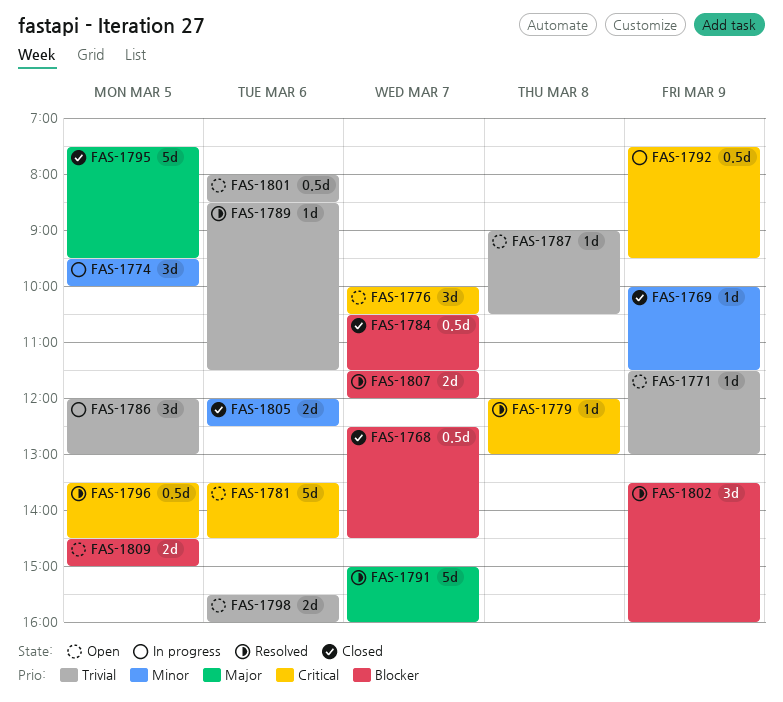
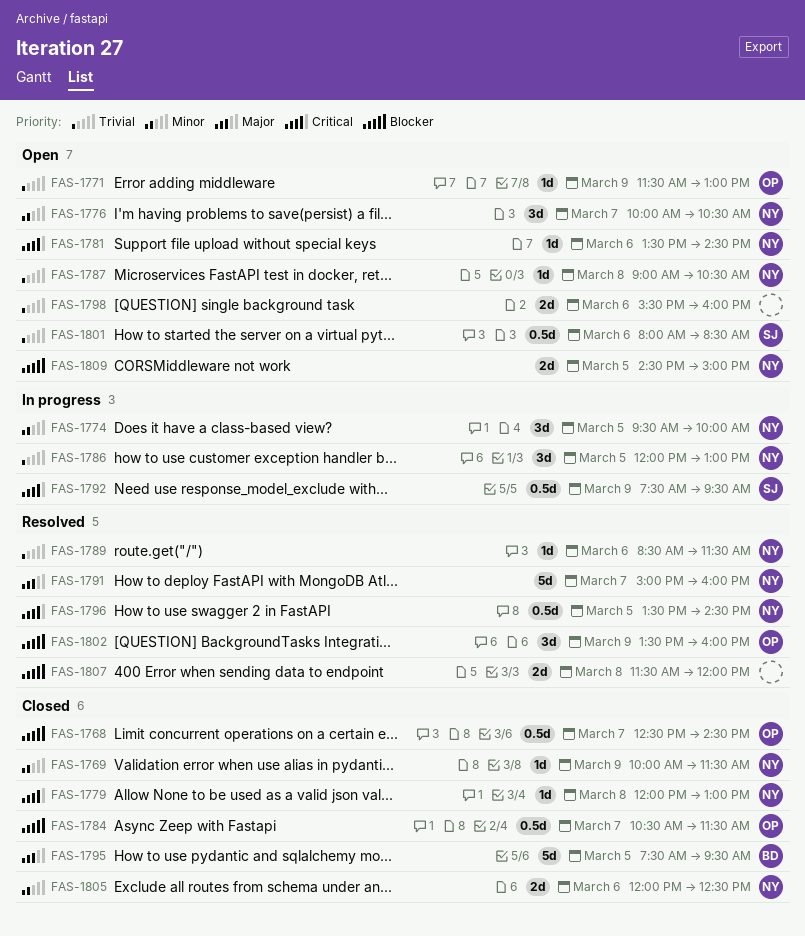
FAS-1776, priority: Critical -> Minor
FAS-1779, status: Resolved -> Closed
FAS-1781, estimate: 5d -> 1d
FAS-1807, day: Mar 7 -> Mar 8

